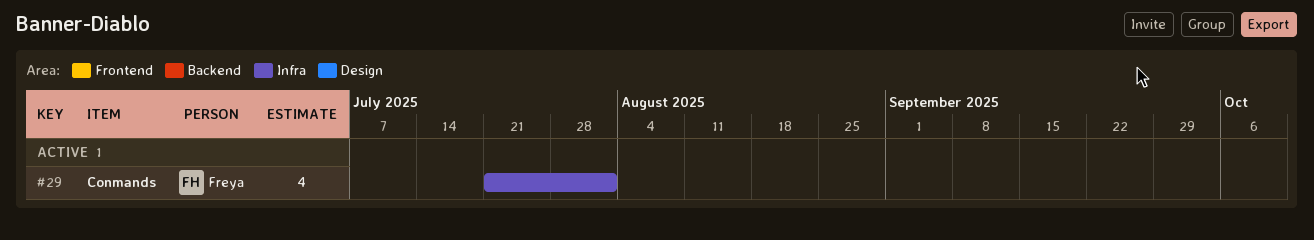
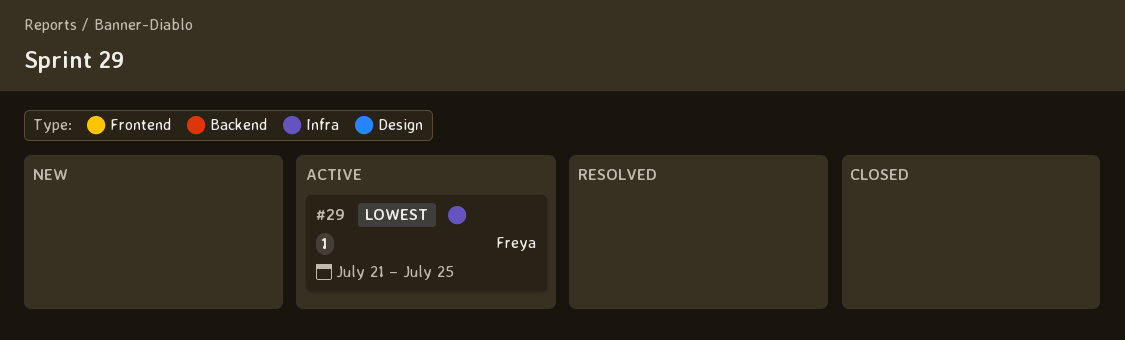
#29, estimate: 4 -> 1
#29, due: Aug 1 -> Jul 25

